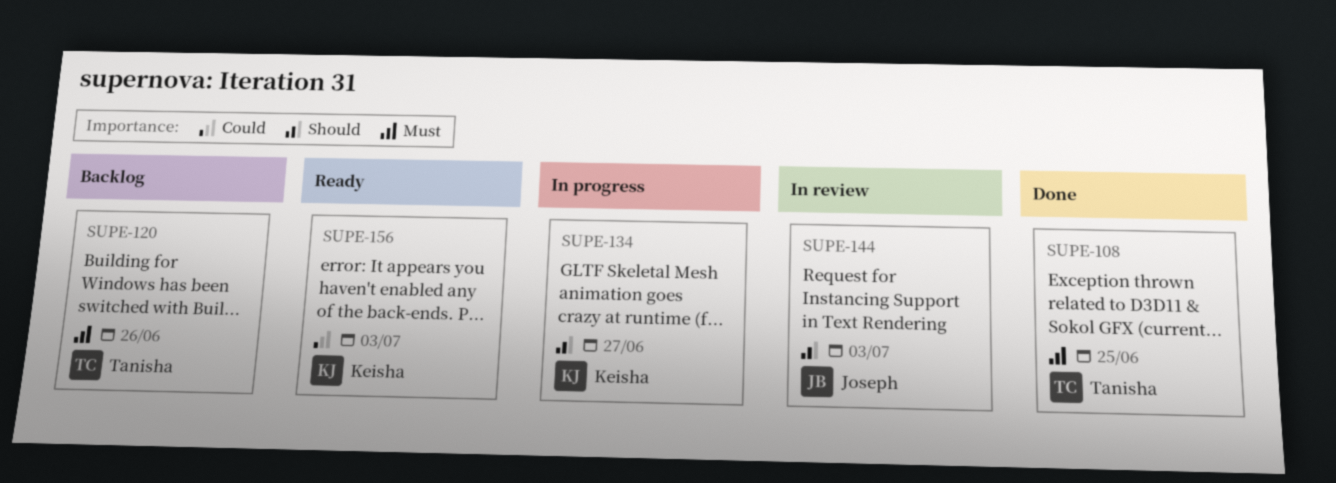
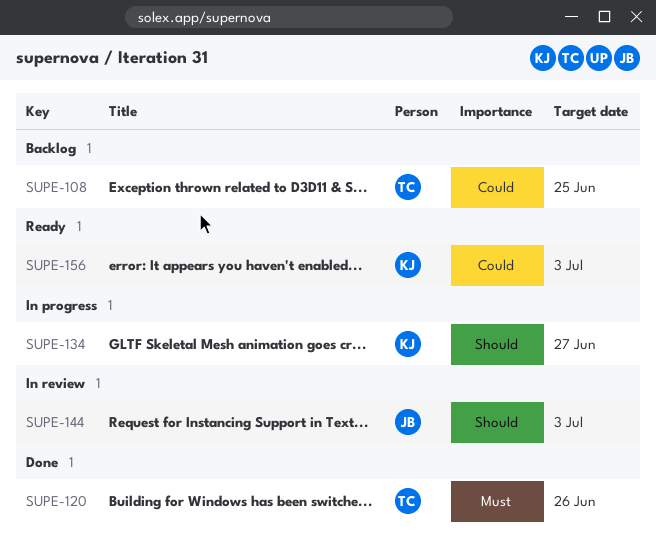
SUPE-108, status: Done -> Backlog
SUPE-108, priority: Must -> Could
SUPE-120, status: Backlog -> Done

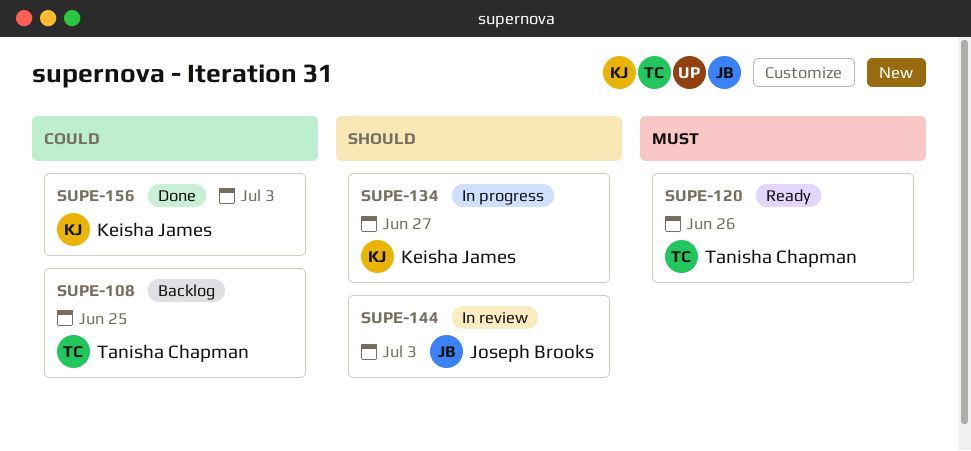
SUPE-120, status: Done -> Ready
SUPE-156, status: Ready -> Done

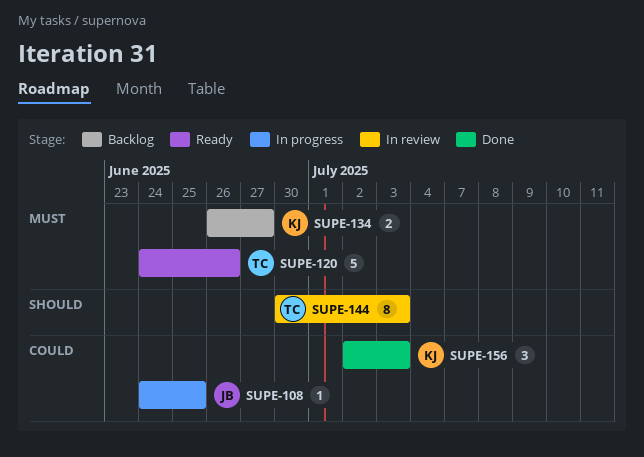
SUPE-108, status: Backlog -> In progress
SUPE-108, owner: Tanisha Chapman -> Joseph Brooks
SUPE-134, status: In progress -> Backlog
SUPE-134, priority: Should -> Must
SUPE-144, owner: Joseph Brooks -> Tanisha Chapman

